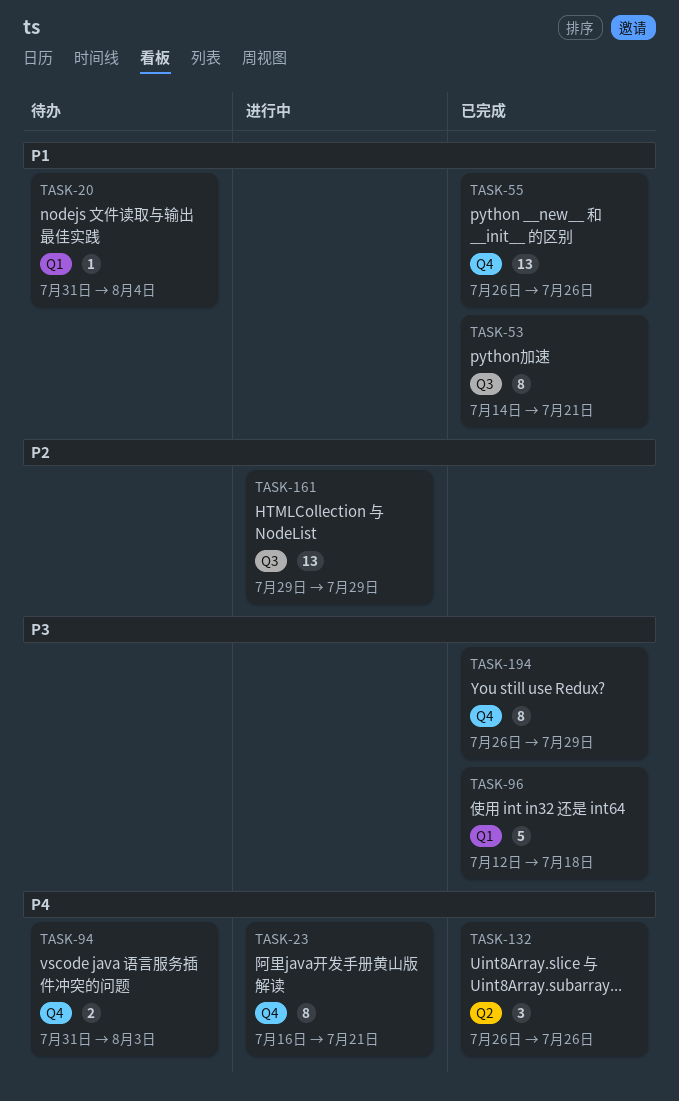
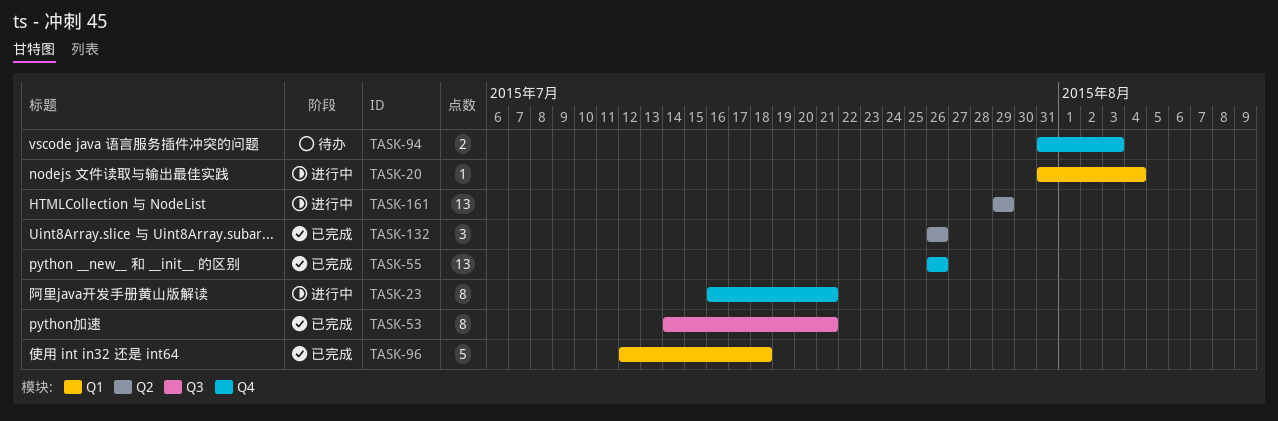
TASK-20, status: 待办 -> 进行中
TASK-161, label: Q3 -> Q2
TASK-194: present -> none

